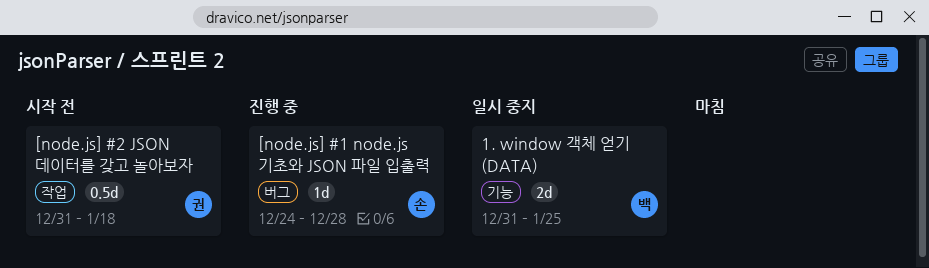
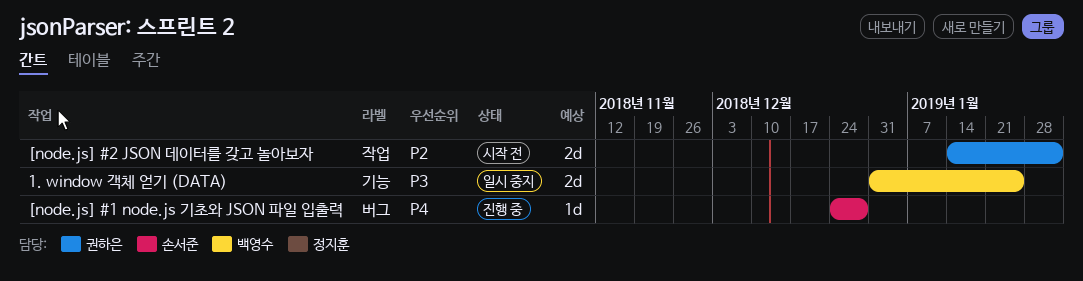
[node.js] #2 JSON 데이터를 갖고 놀아보자, estimate: 0.5d -> 2d
[node.js] #2 JSON 데이터를 갖고 놀아보자, start: Dec 31 -> Jan 14
[node.js] #2 JSON 데이터를 갖고 놀아보자, due: Jan 18 -> Feb 1

